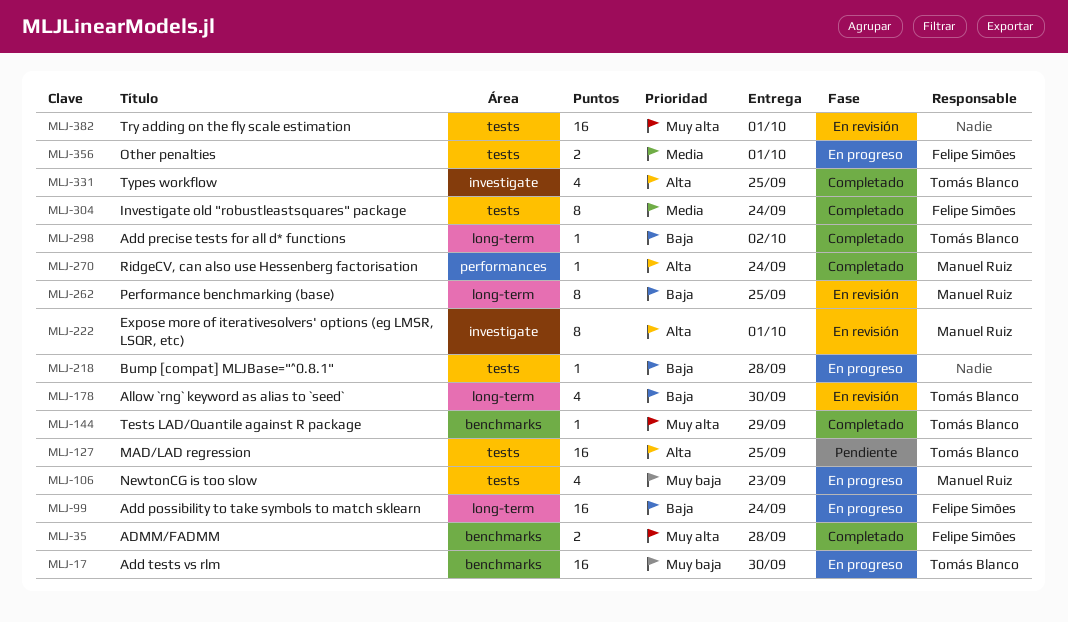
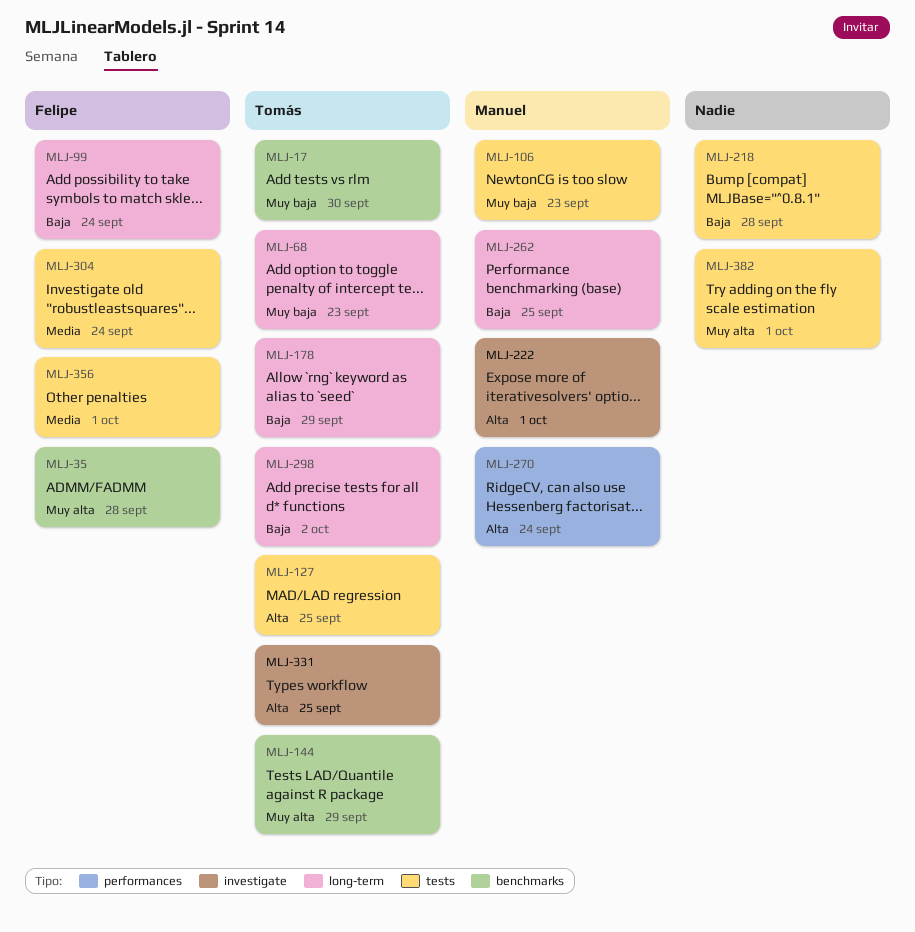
MLJ-68: none -> present
MLJ-178, due: Sep 30 -> Sep 29

